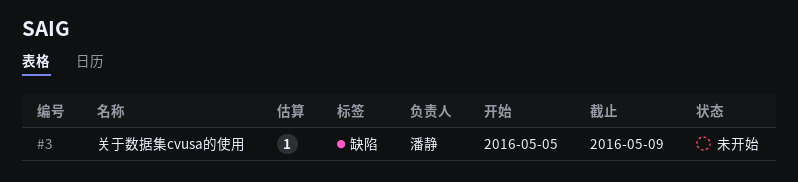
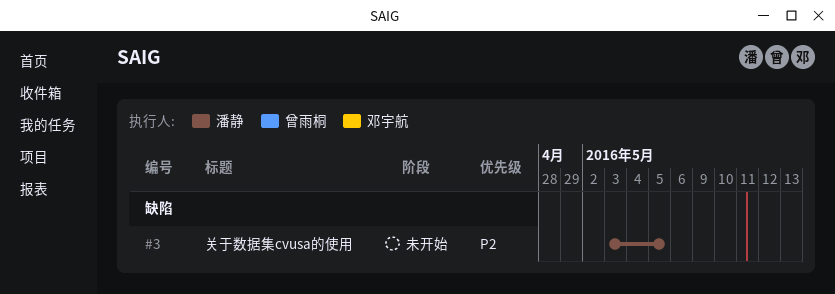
#3, start: May 5 -> May 3
#3, due: May 9 -> May 5

